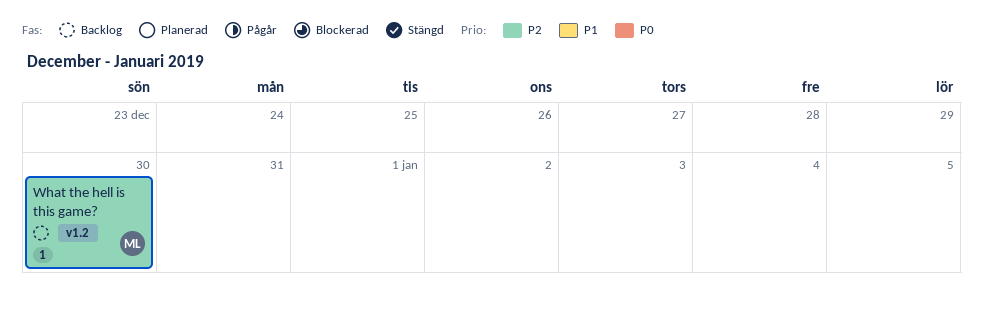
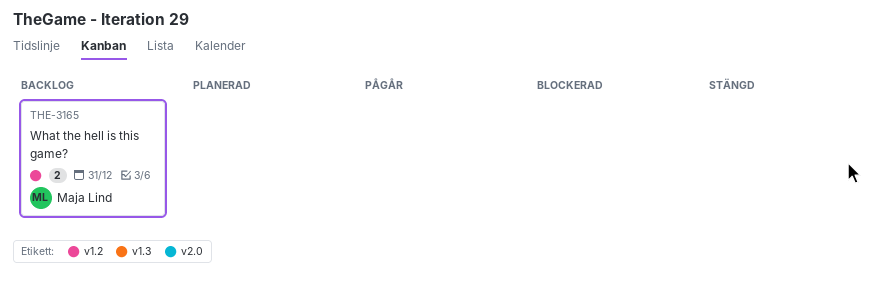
What the hell is this game?, estimate: 1 -> 2
What the hell is this game?, due: Dec 30 -> Dec 31

